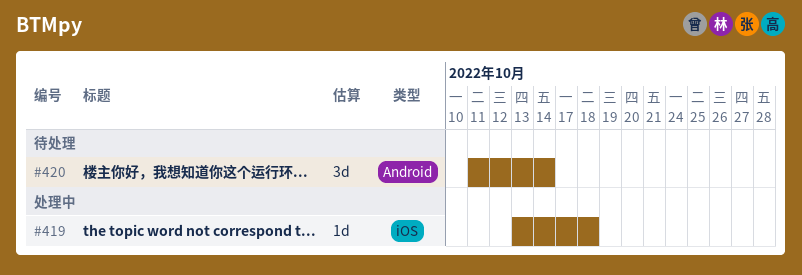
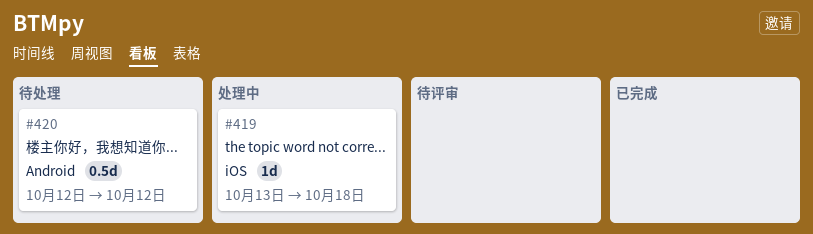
#420, estimate: 3d -> 0.5d
#420, start: Oct 11 -> Oct 12
#420, due: Oct 14 -> Oct 12

